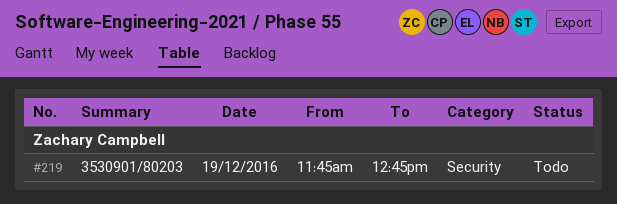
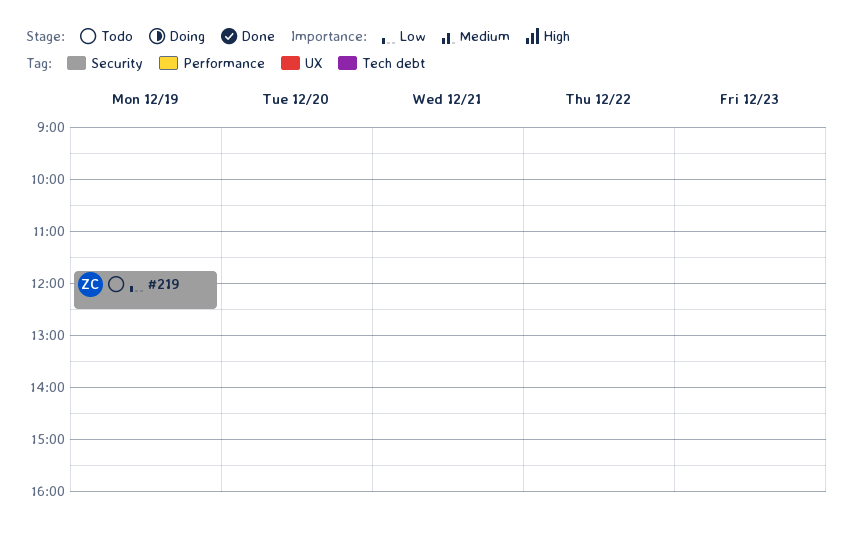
#219, ends: 12:45 -> 12:30

